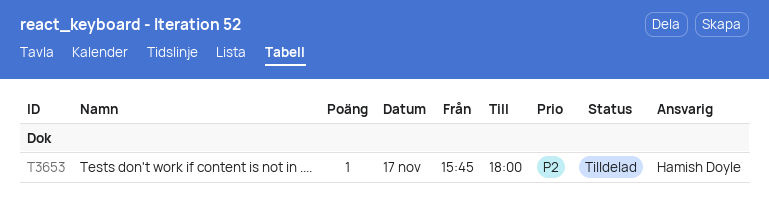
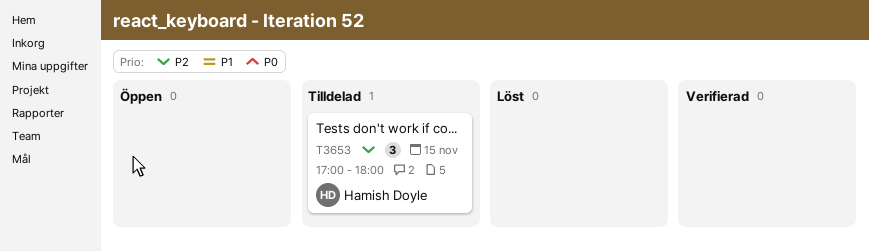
T3653, estimate: 1 -> 3
T3653, day: Nov 17 -> Nov 15
T3653, begins: 15:45 -> 17:00

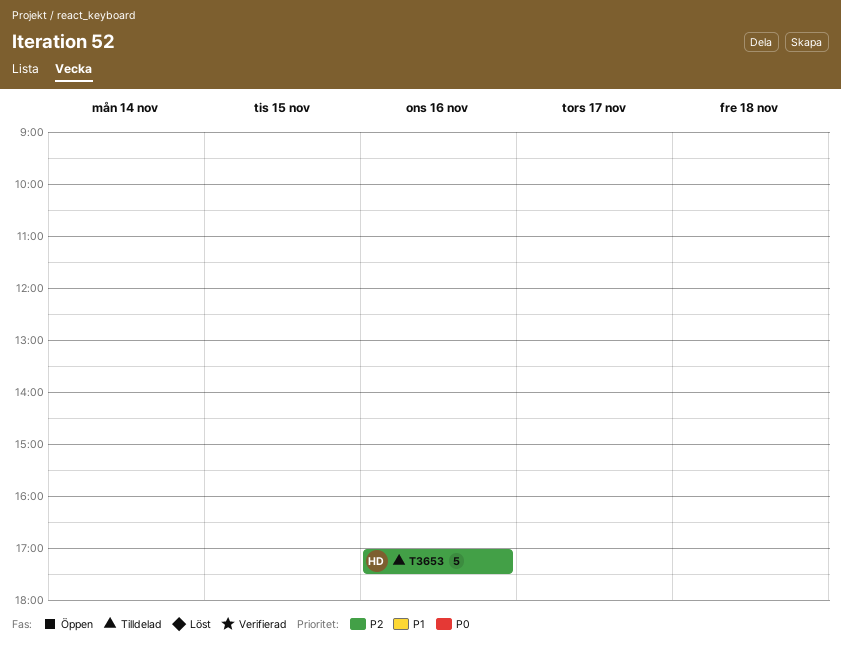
T3653, estimate: 3 -> 5
T3653, day: Nov 15 -> Nov 16
T3653, ends: 18:00 -> 17:30

